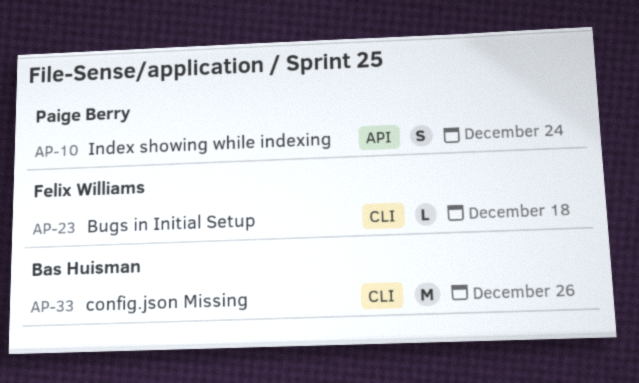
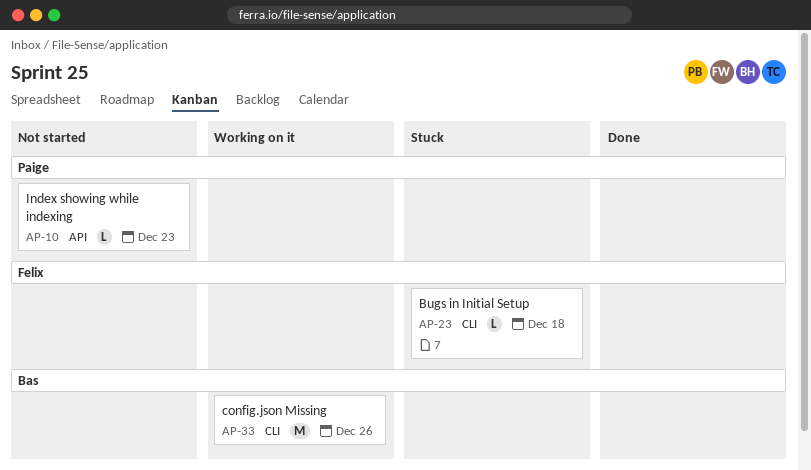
AP-10, estimate: S -> L
AP-10, due: Dec 24 -> Dec 23

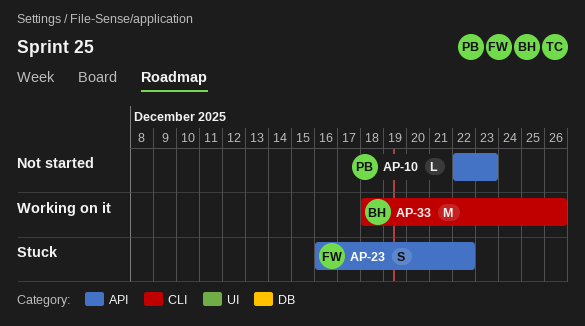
AP-23, label: CLI -> API
AP-23, estimate: L -> S
AP-23, due: Dec 18 -> Dec 22

